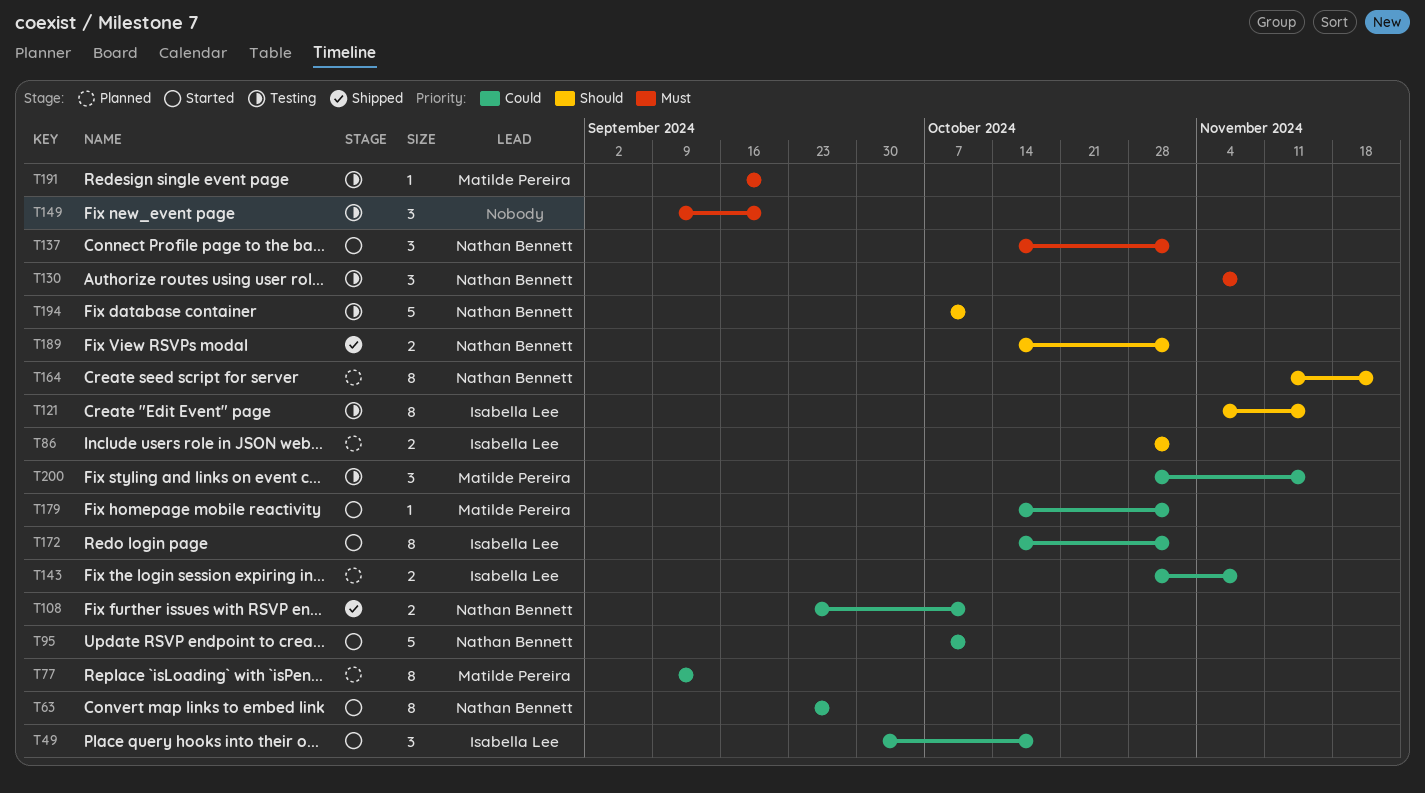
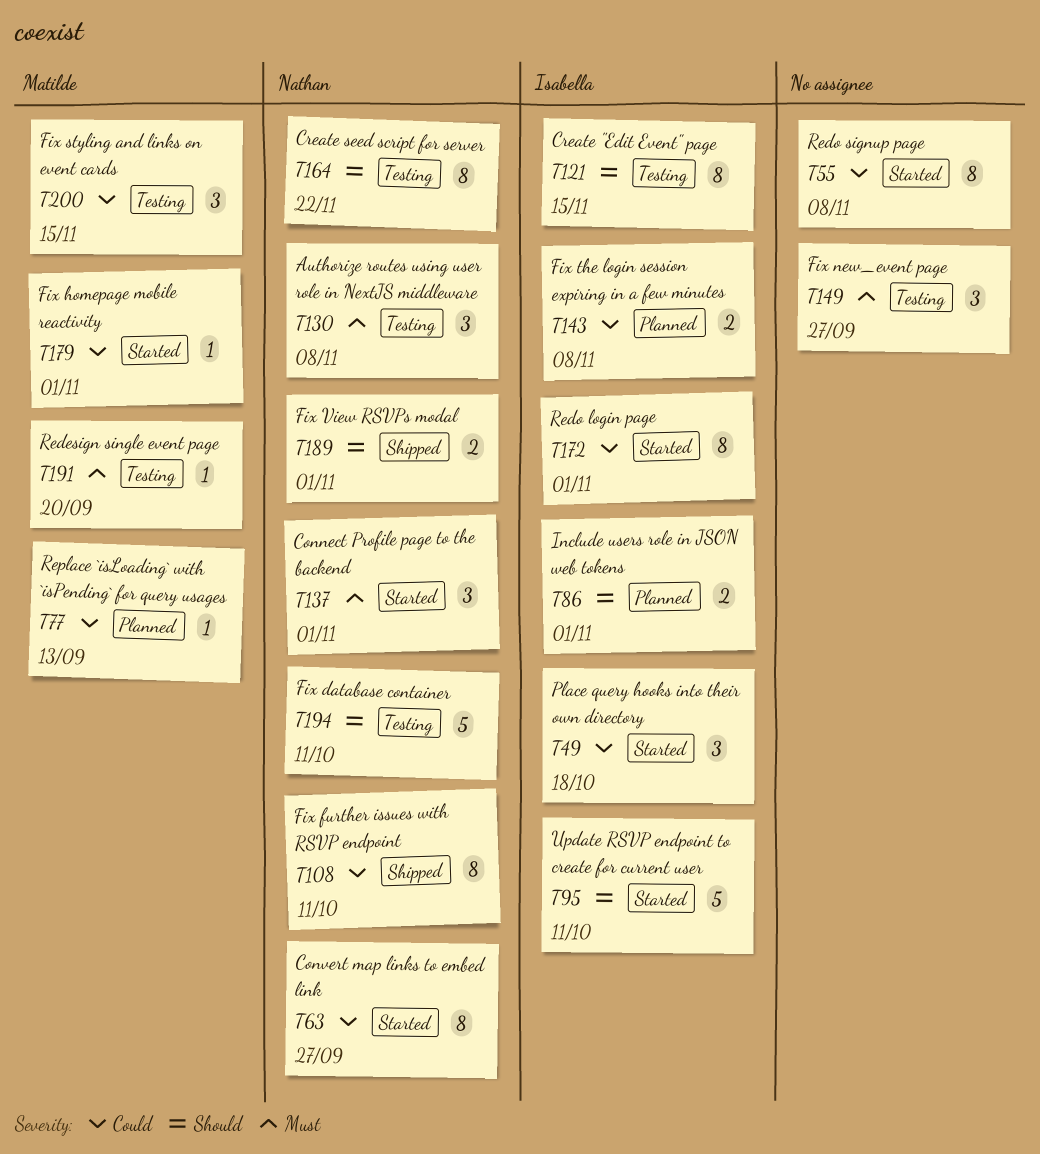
T55: none -> present
T77, estimate: 8 -> 1
T95, owner: Nathan Bennett -> Isabella Lee
T95, priority: Could -> Should
T108, estimate: 2 -> 8
T149, due: Sep 20 -> Sep 27
T164, status: Planned -> Testing

